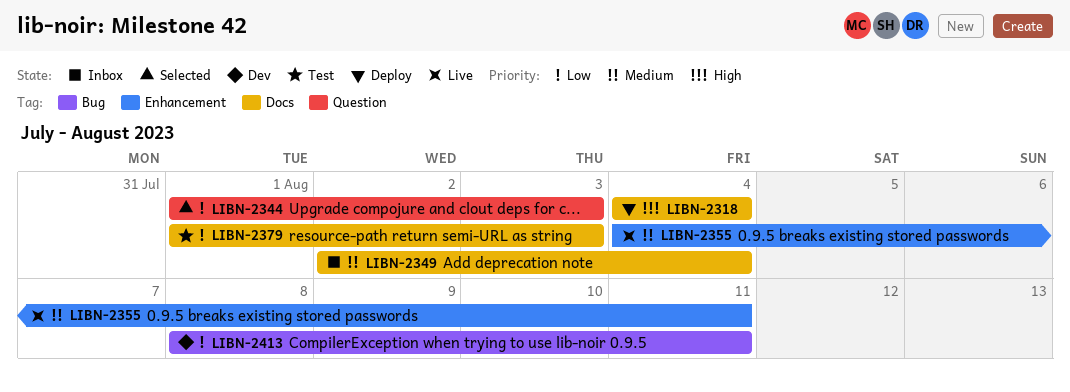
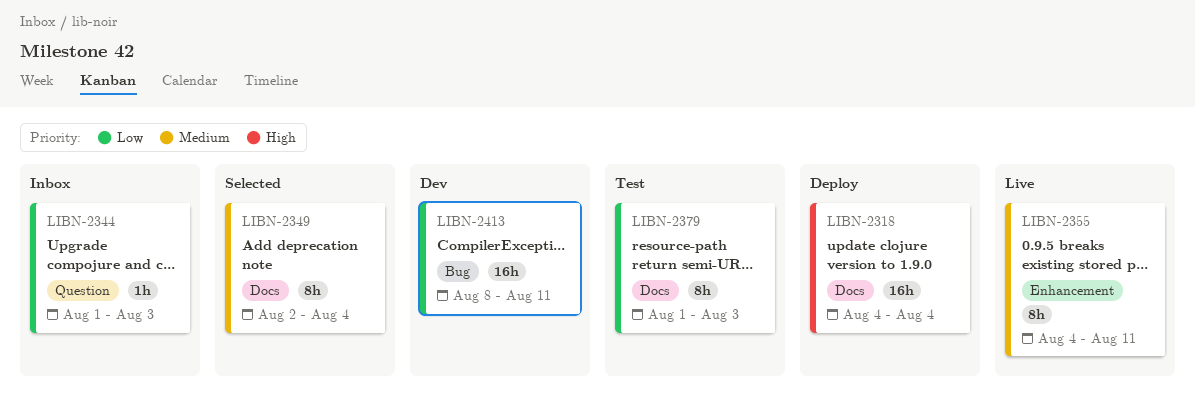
LIBN-2344, status: Selected -> Inbox
LIBN-2349, status: Inbox -> Selected

